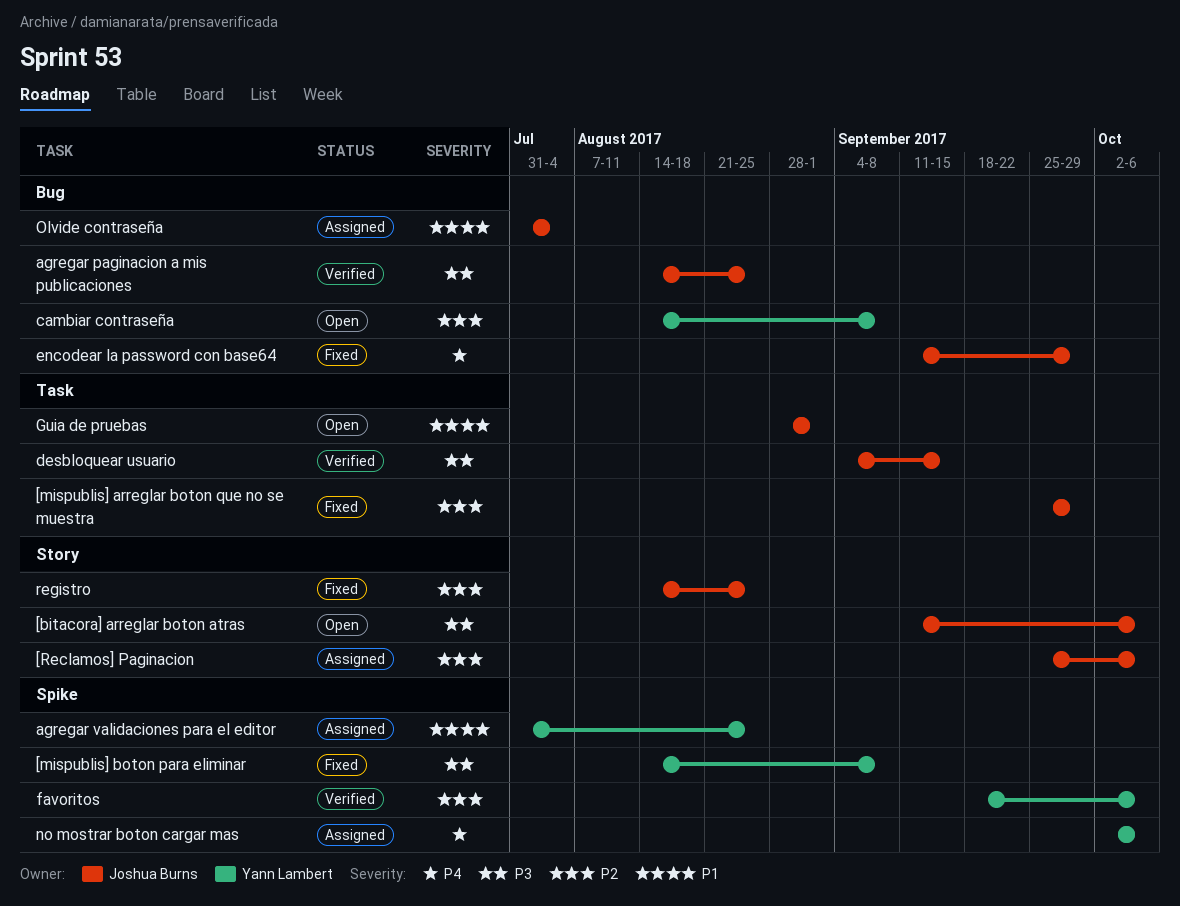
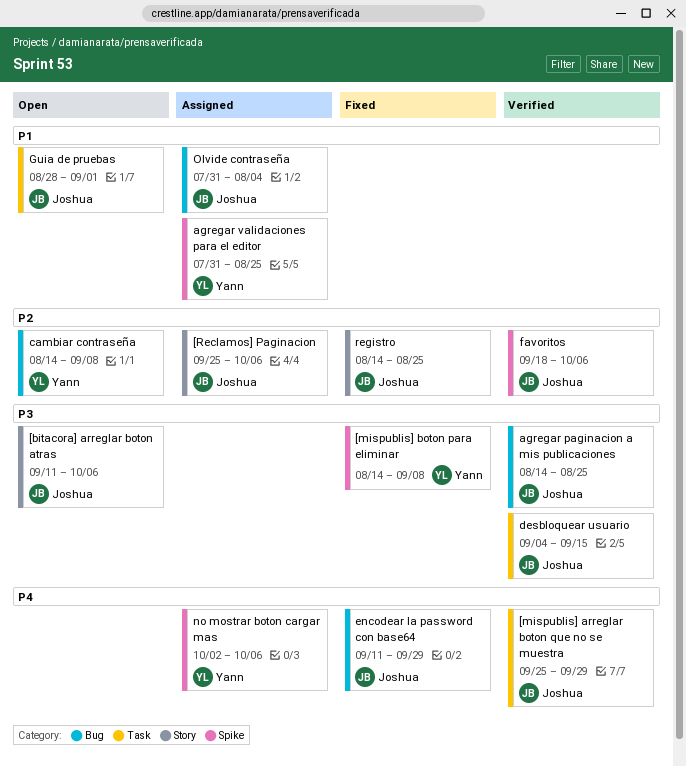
[mispublis] arreglar boton que no se muestra, status: Fixed -> Verified
[mispublis] arreglar boton que no se muestra, priority: P2 -> P4
favoritos, owner: Yann Lambert -> Joshua Burns

